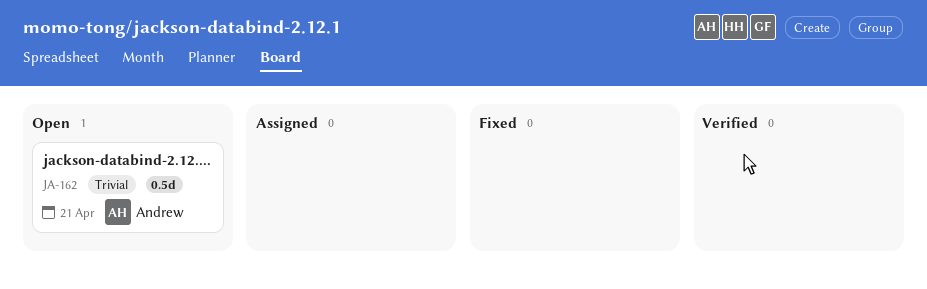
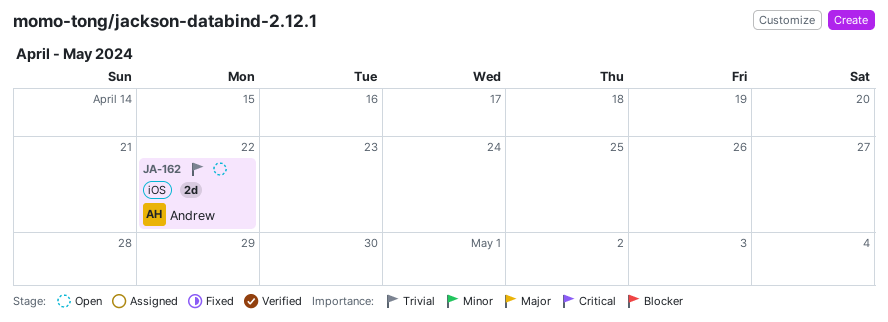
JA-162, estimate: 0.5d -> 2d
JA-162, due: Apr 21 -> Apr 22

